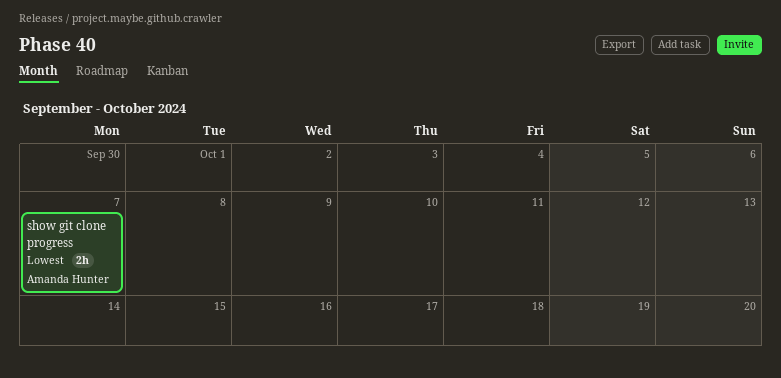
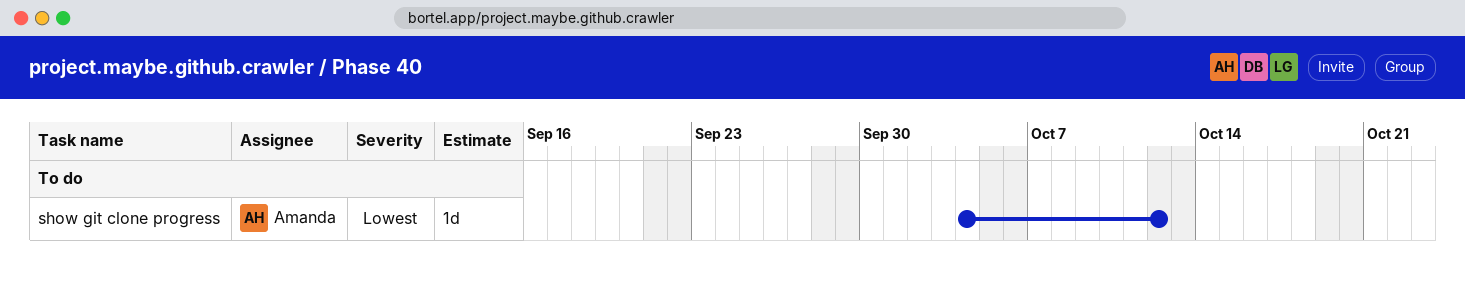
show git clone progress, estimate: 2h -> 1d
show git clone progress, due: Oct 7 -> Oct 12

